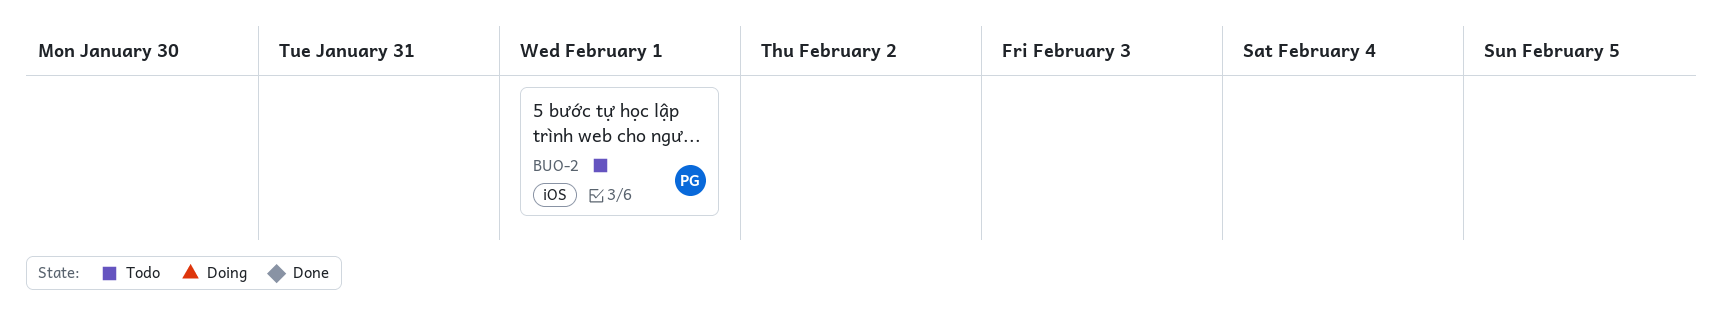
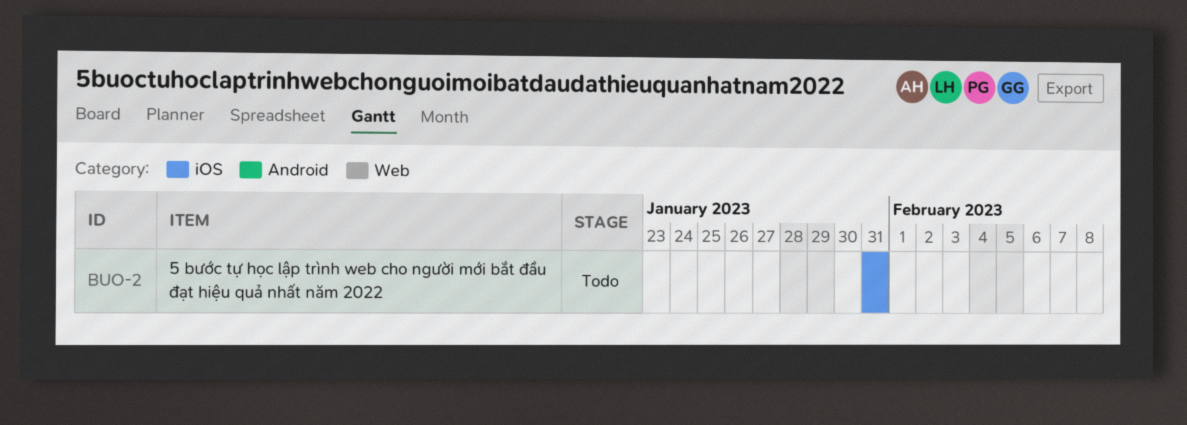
BUO-2, due: Feb 1 -> Jan 31

